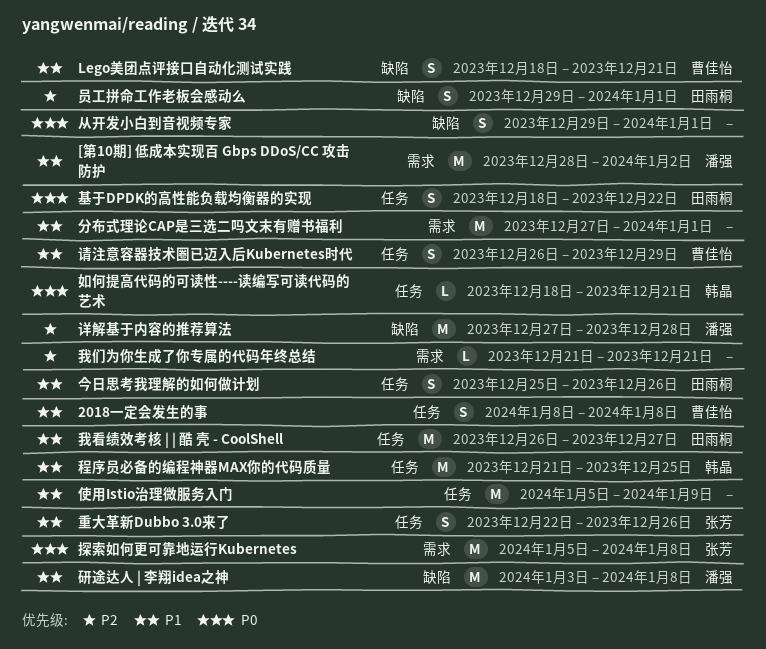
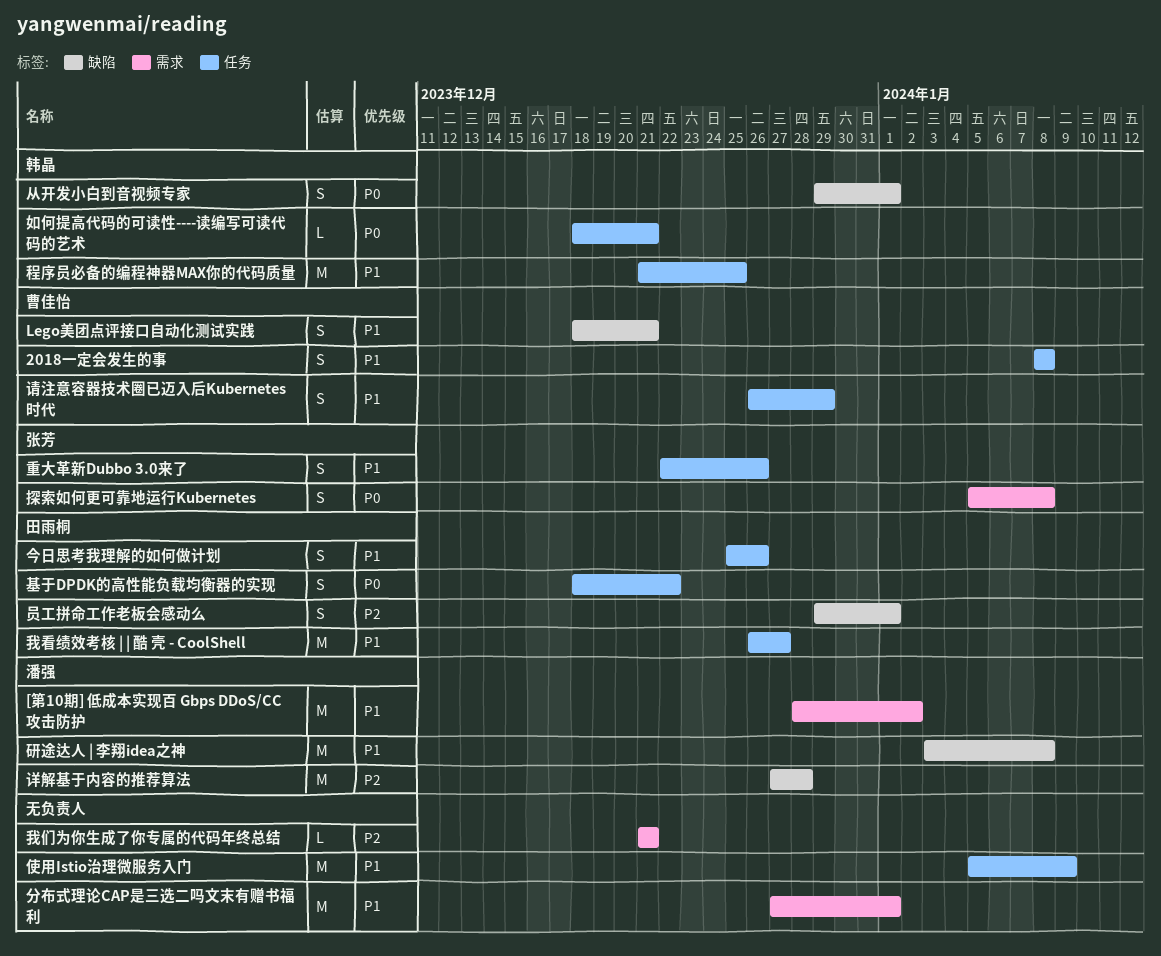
从开发小白到音视频专家, owner: none -> 韩晶
探索如何更可靠地运行Kubernetes, estimate: M -> S

